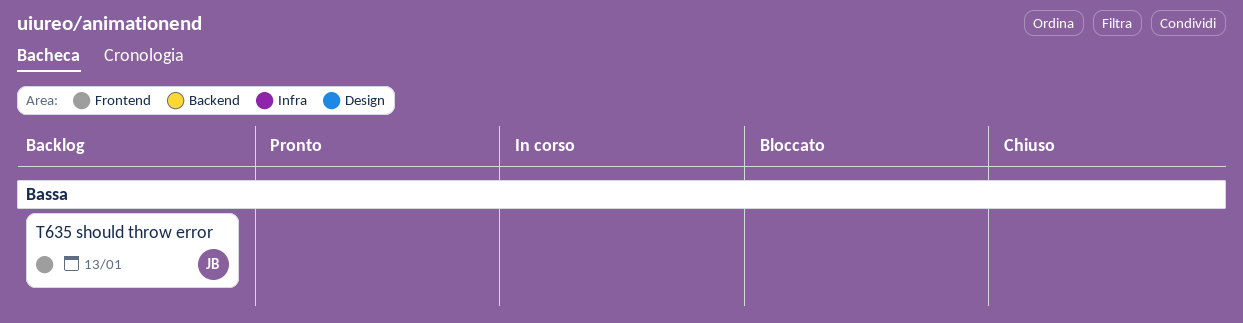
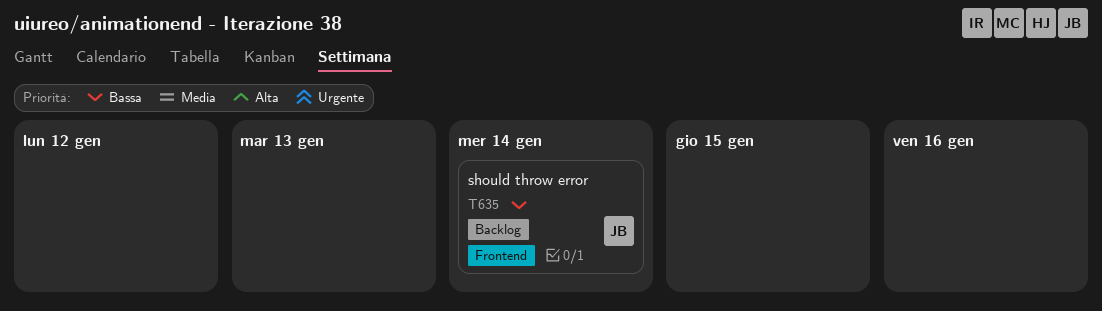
T635, due: Jan 13 -> Jan 14

